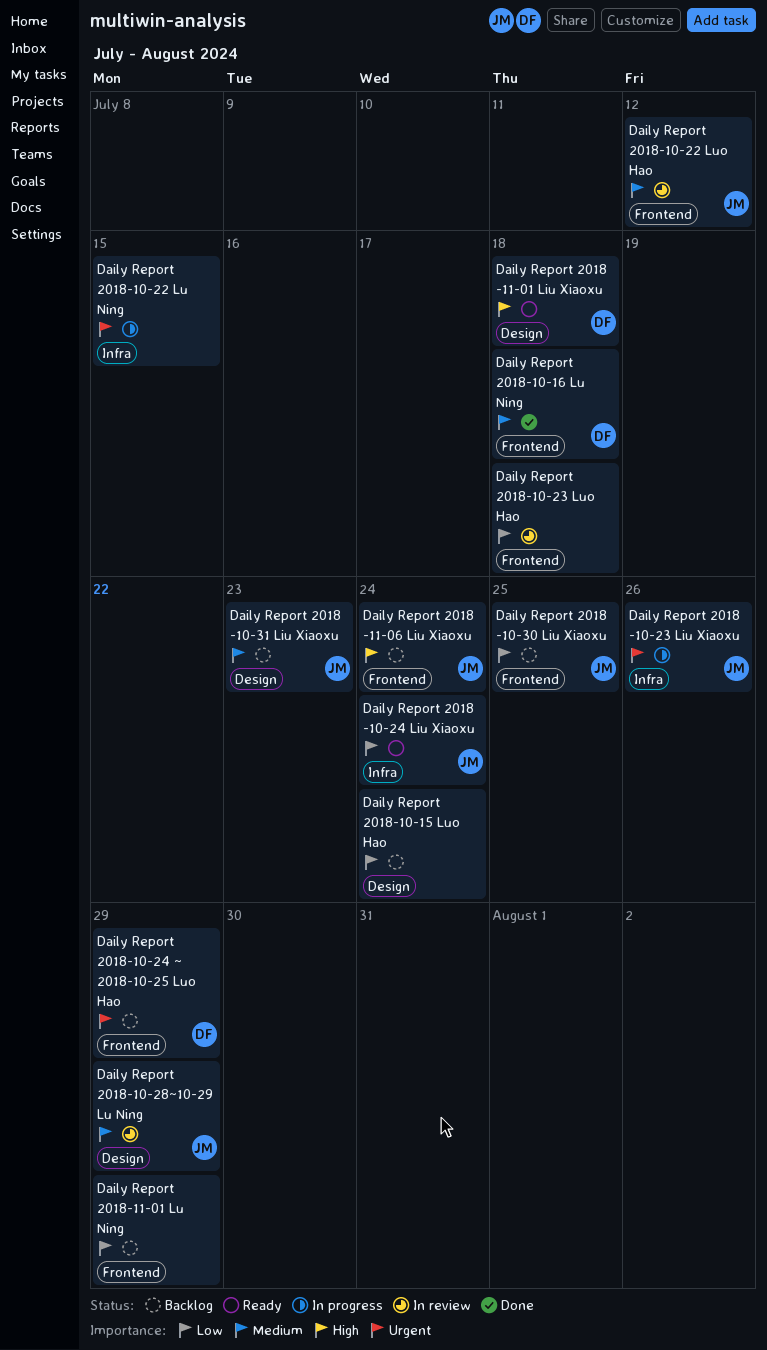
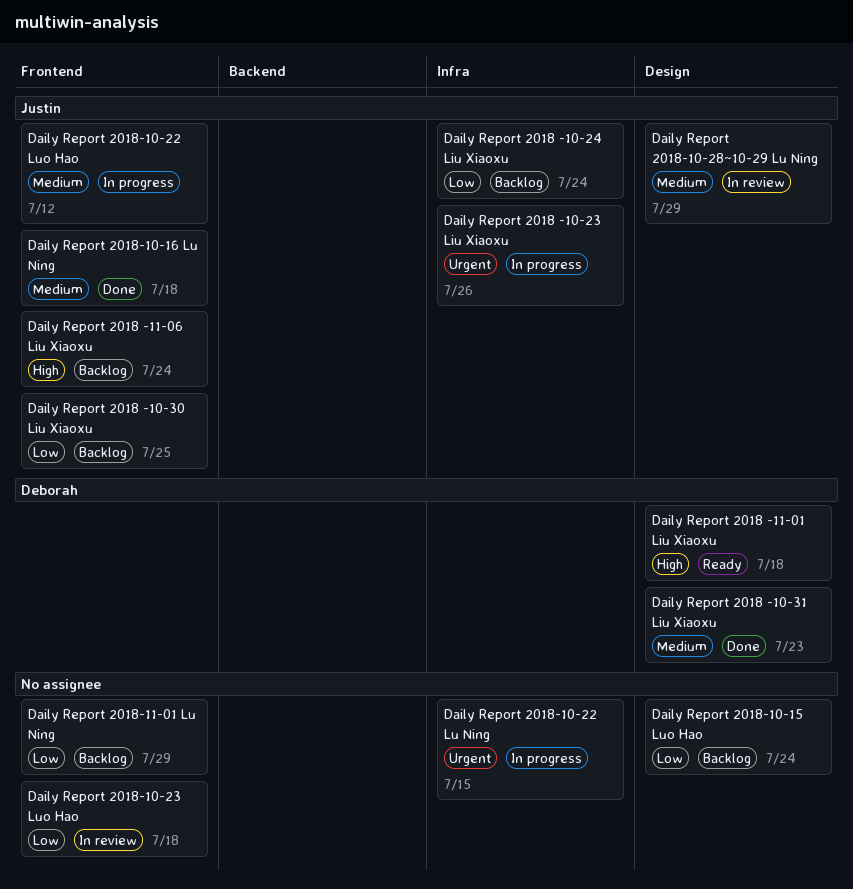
Daily Report 2018 -10-24 Liu Xiaoxu, status: Ready -> Backlog
Daily Report 2018 -10-31 Liu Xiaoxu, status: Backlog -> Done
Daily Report 2018 -10-31 Liu Xiaoxu, owner: Justin -> Deborah
Daily Report 2018-10-16 Lu Ning, owner: Deborah -> Justin
Daily Report 2018-10-22 Luo Hao, status: In review -> In progress
Daily Report 2018-10-24 ~ 2018-10-25 Luo Hao: present -> none

